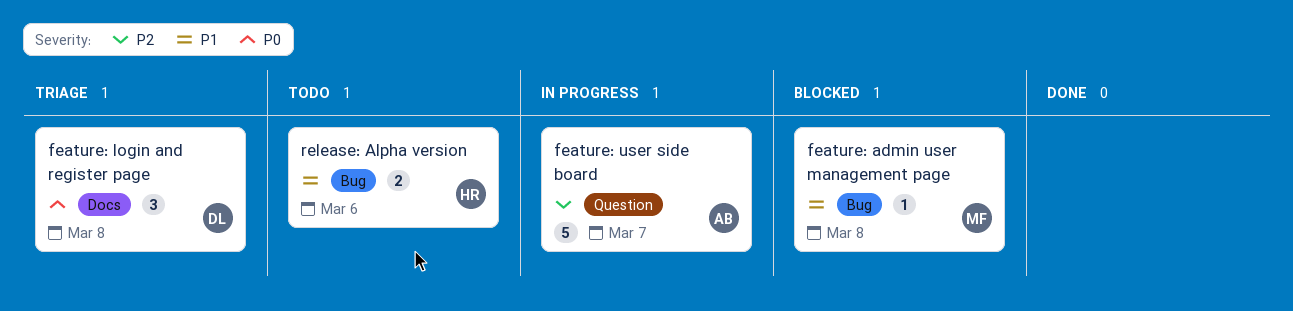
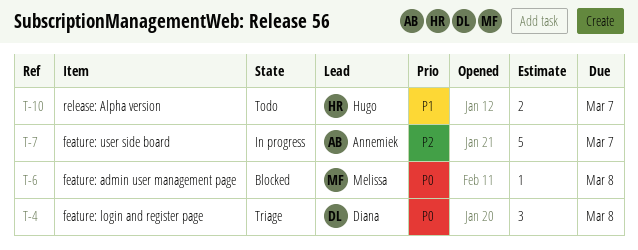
feature: admin user management page, priority: P1 -> P0
release: Alpha version, due: Mar 6 -> Mar 7

